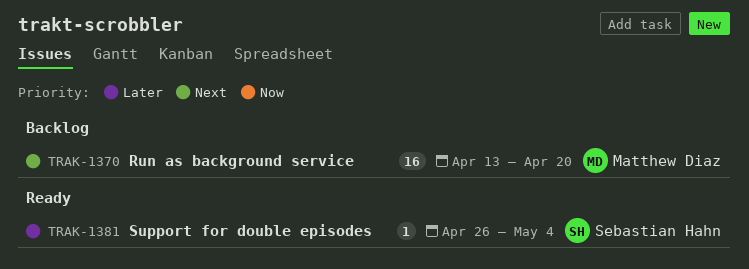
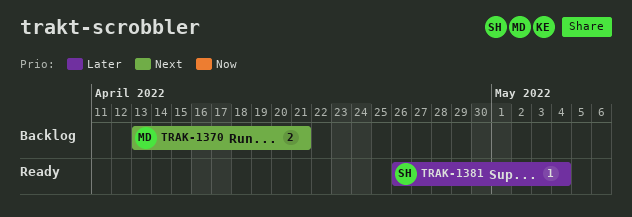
TRAK-1370, estimate: 16 -> 2
TRAK-1370, due: Apr 20 -> Apr 21

